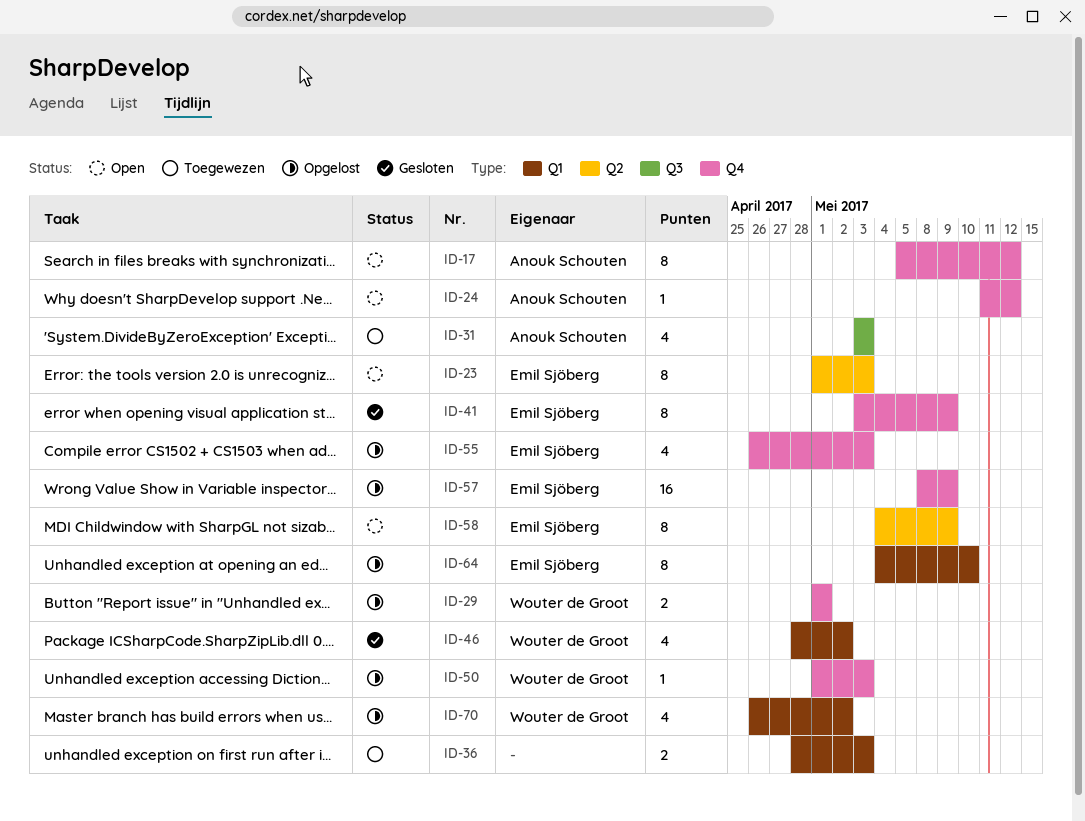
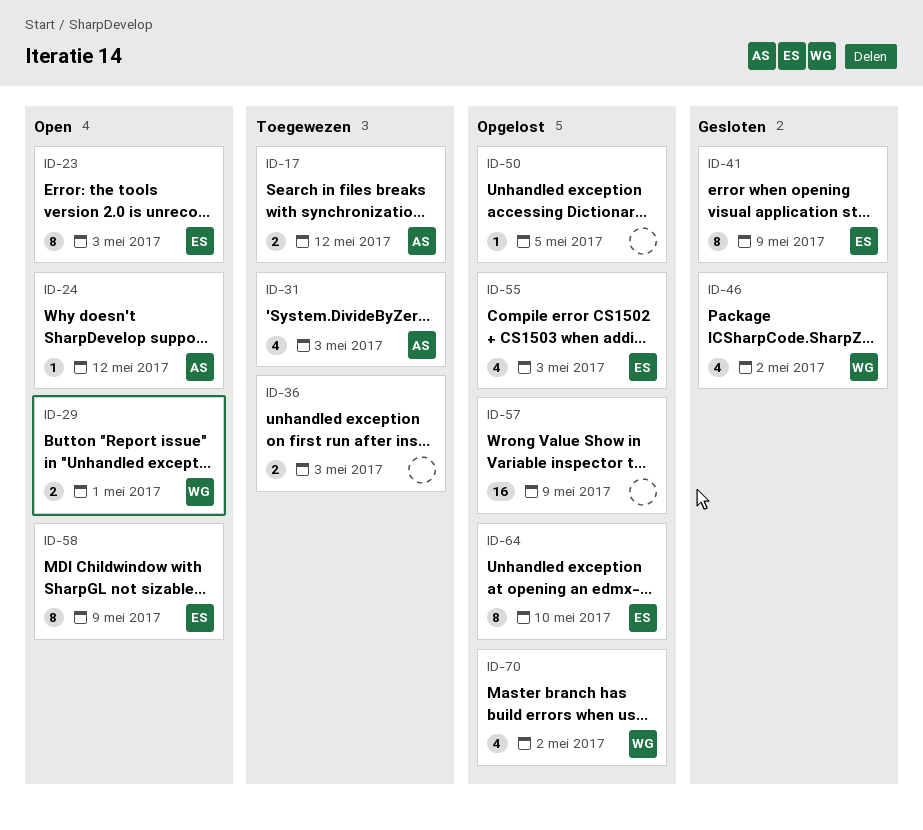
ID-17, status: Open -> Toegewezen
ID-17, estimate: 8 -> 2
ID-29, status: Opgelost -> Open
ID-50, owner: Wouter de Groot -> none
ID-50, due: May 3 -> May 5
ID-57, owner: Emil Sjöberg -> none

